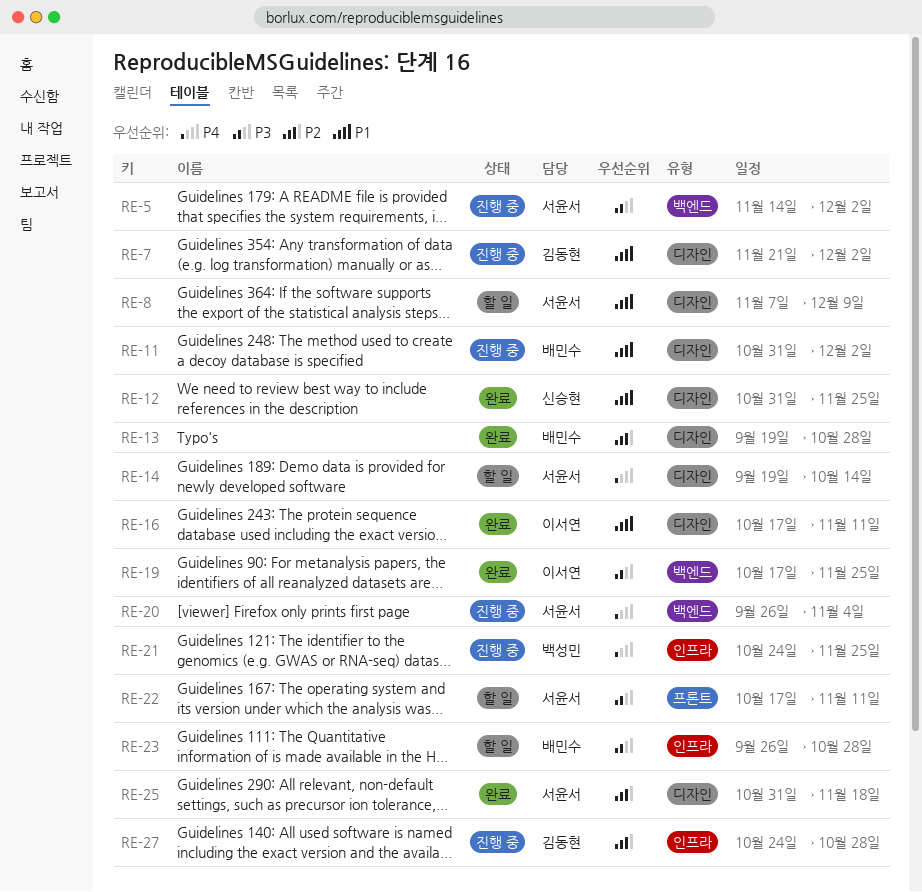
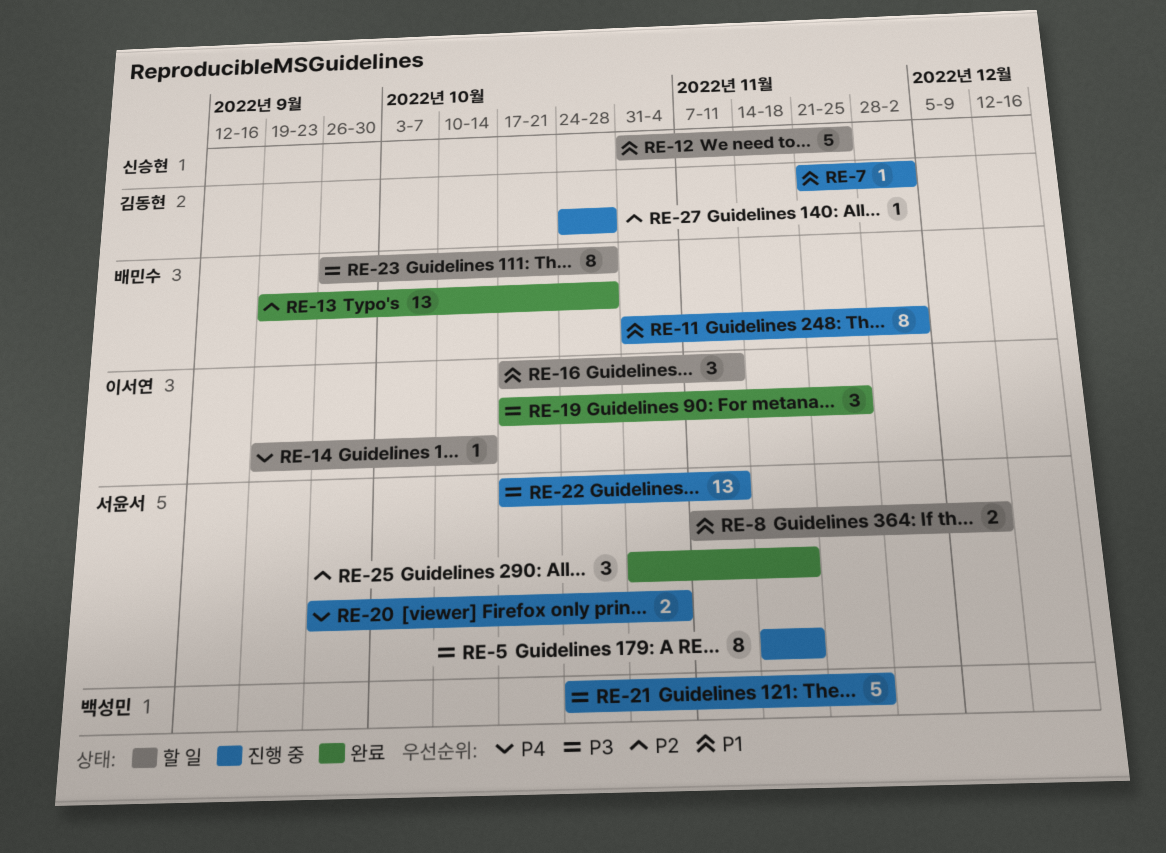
RE-5, due: Dec 2 -> Nov 18
RE-12, status: 완료 -> 할 일
RE-14, owner: 서윤서 -> 이서연
RE-16, status: 완료 -> 할 일
RE-21, priority: P4 -> P3
RE-22, status: 할 일 -> 진행 중

